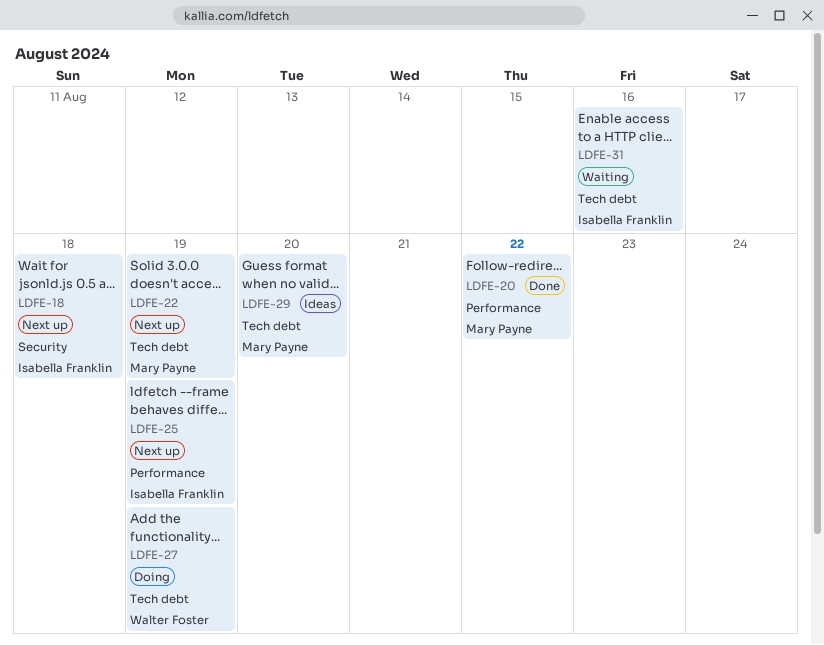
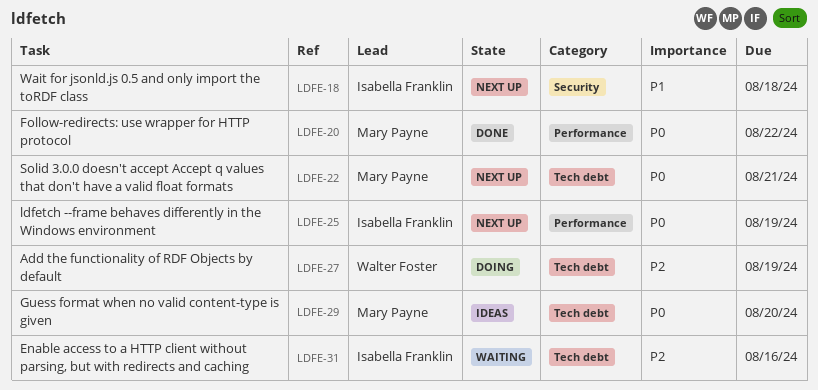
LDFE-22, due: Aug 19 -> Aug 21

